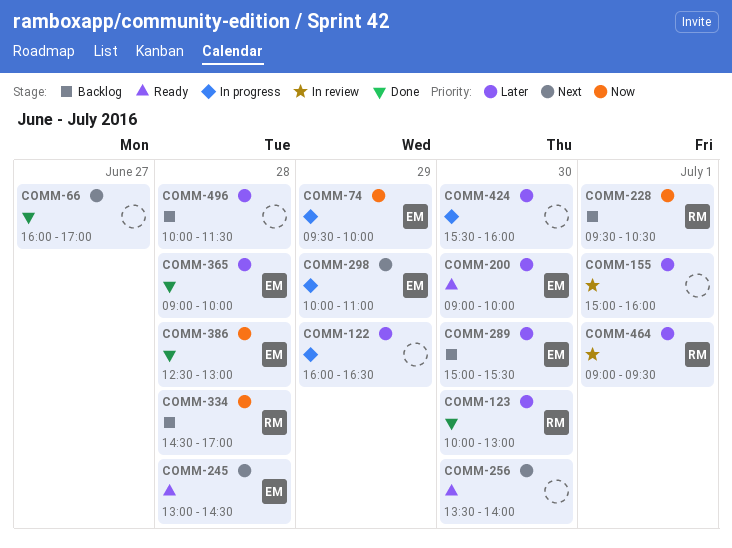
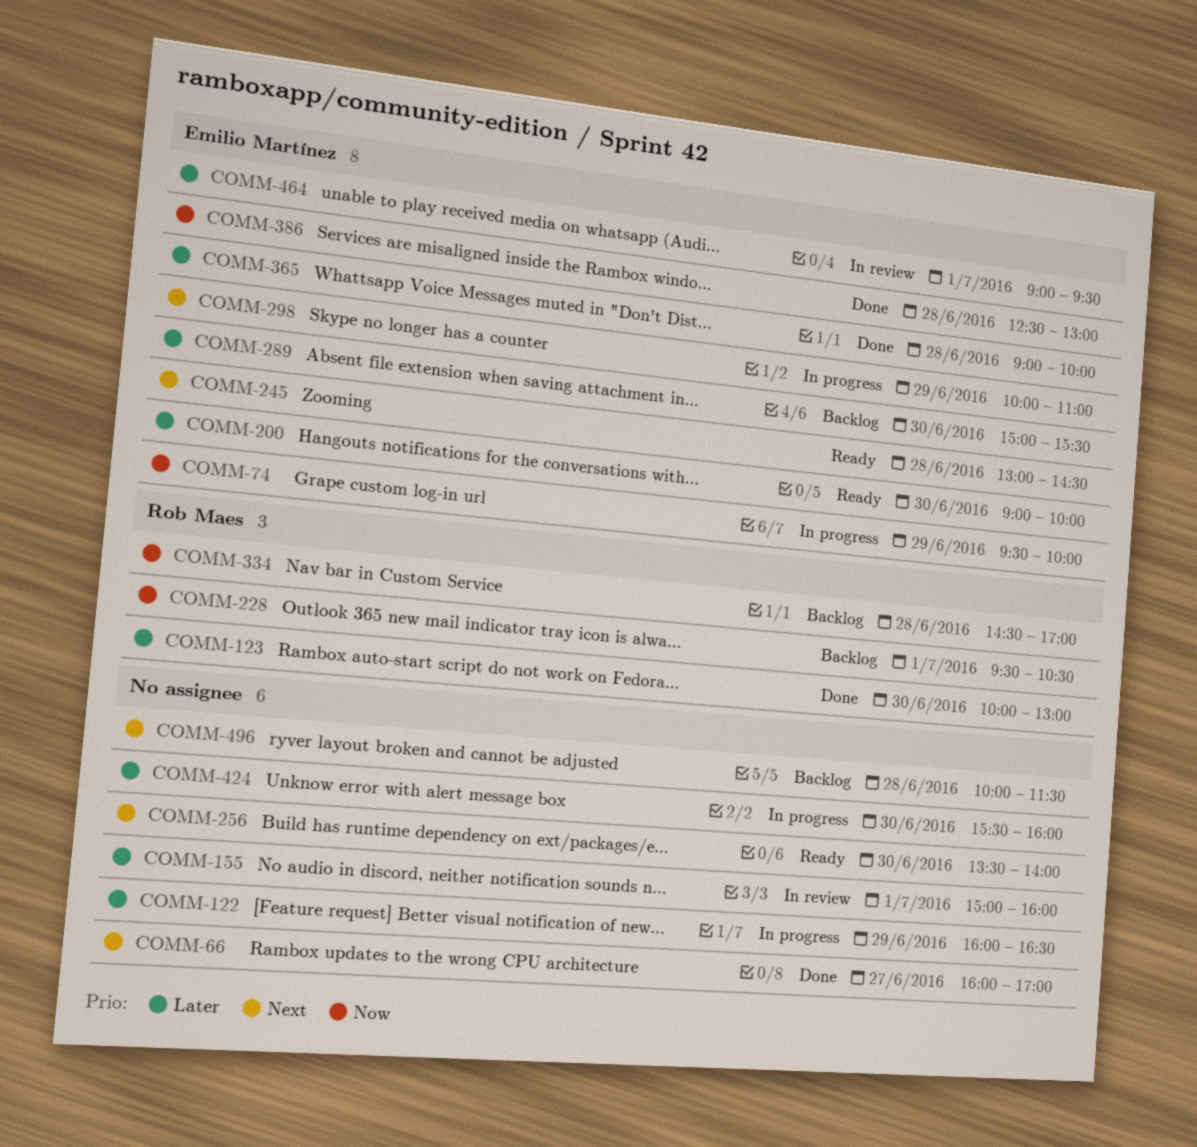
COMM-464, owner: Rob Maes -> Emilio Martínez
COMM-496, priority: Later -> Next

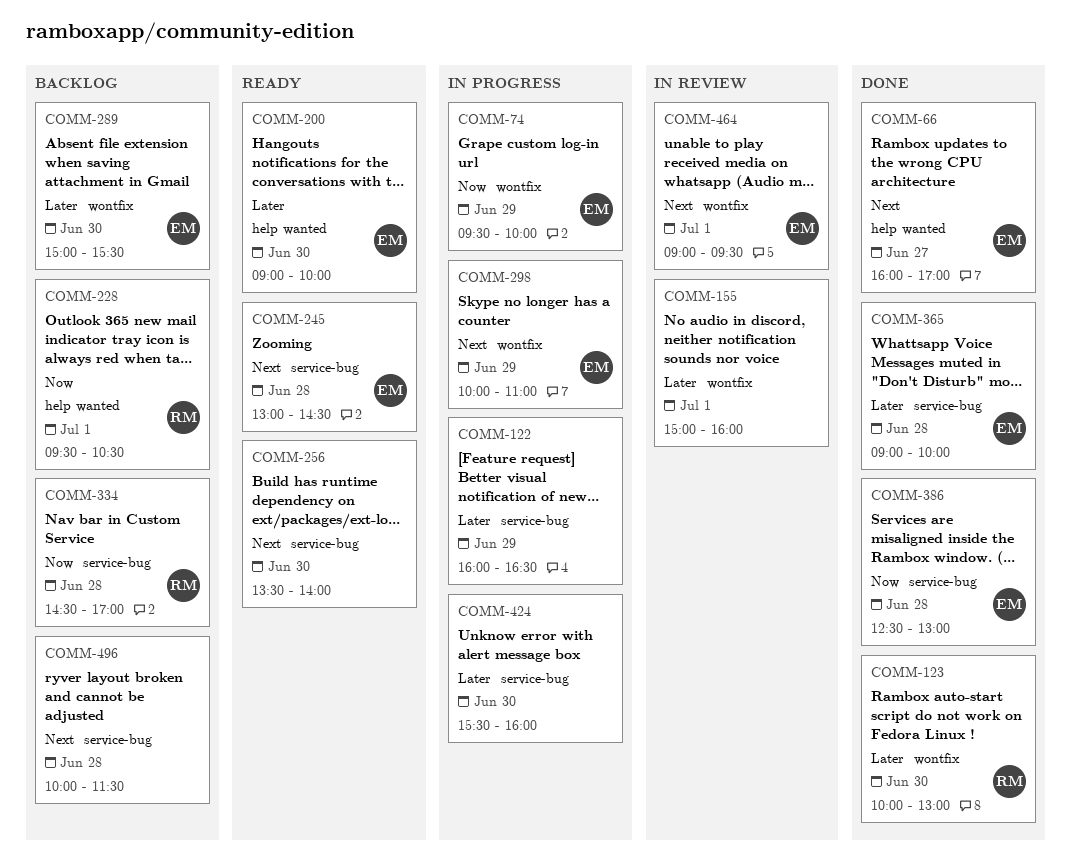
COMM-66, owner: none -> Emilio Martínez
COMM-464, priority: Later -> Next

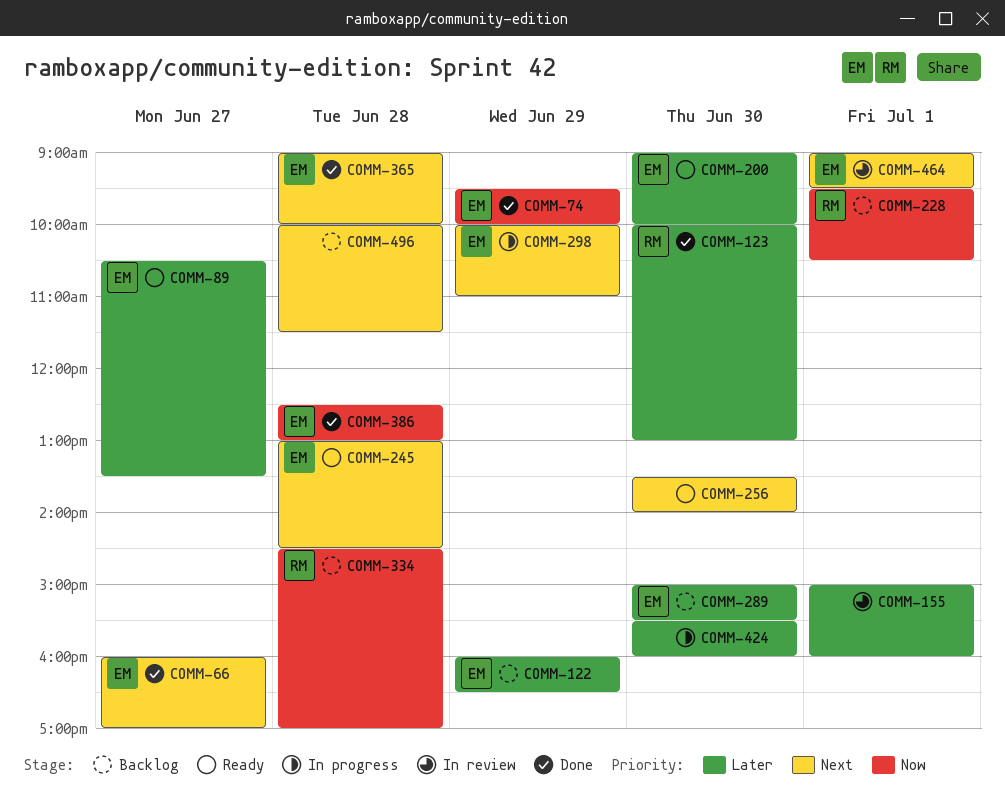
COMM-74, status: In progress -> Done
COMM-89: none -> present
COMM-122, status: In progress -> Backlog
COMM-122, owner: none -> EM
COMM-365, priority: Later -> Next

